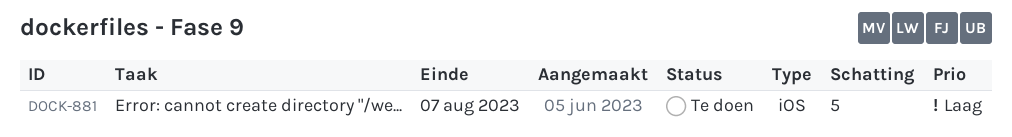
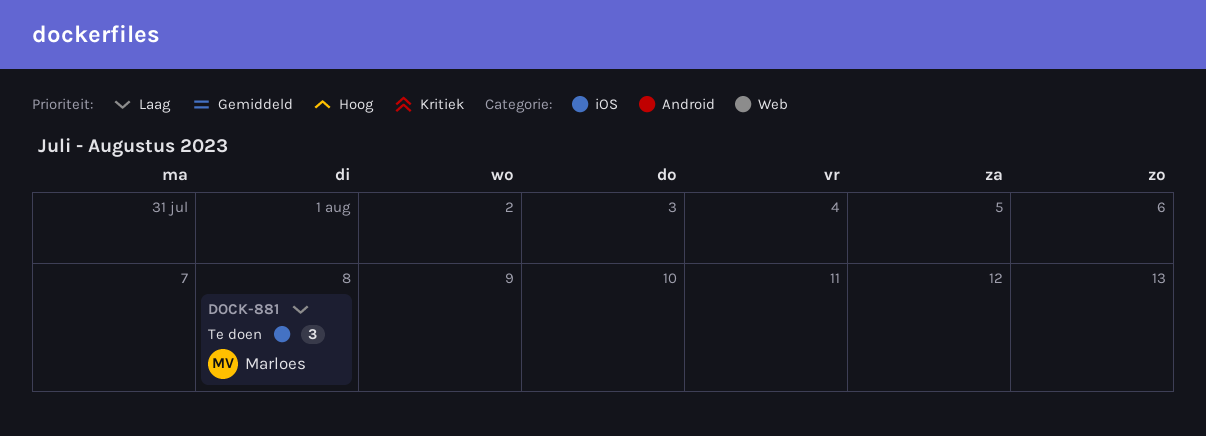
DOCK-881, estimate: 5 -> 3
DOCK-881, due: Aug 7 -> Aug 8

